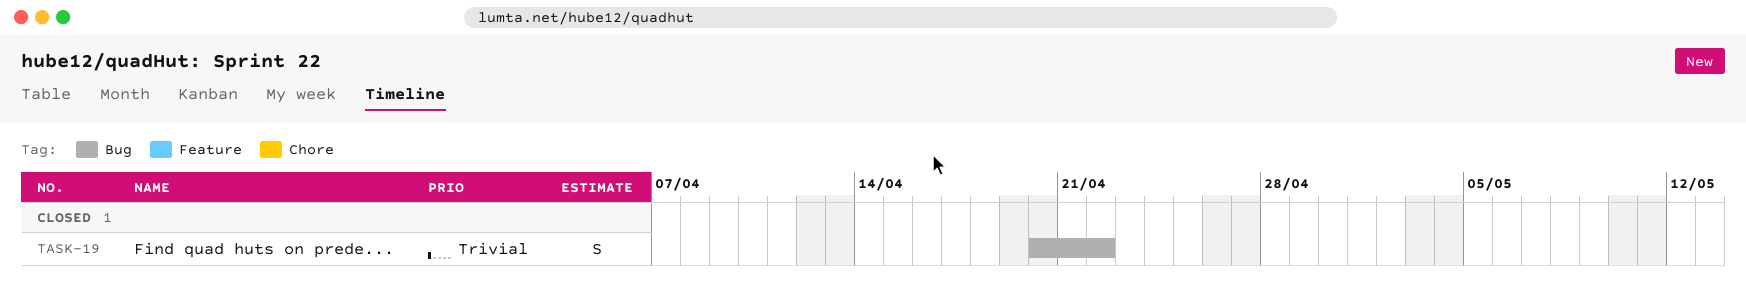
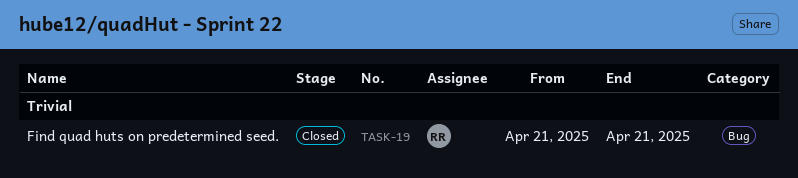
TASK-19, start: Apr 20 -> Apr 21
TASK-19, due: Apr 22 -> Apr 21

